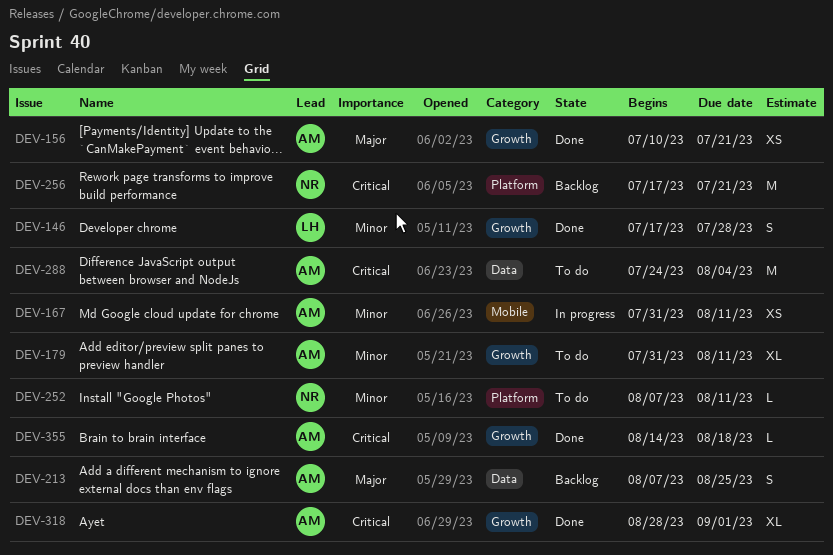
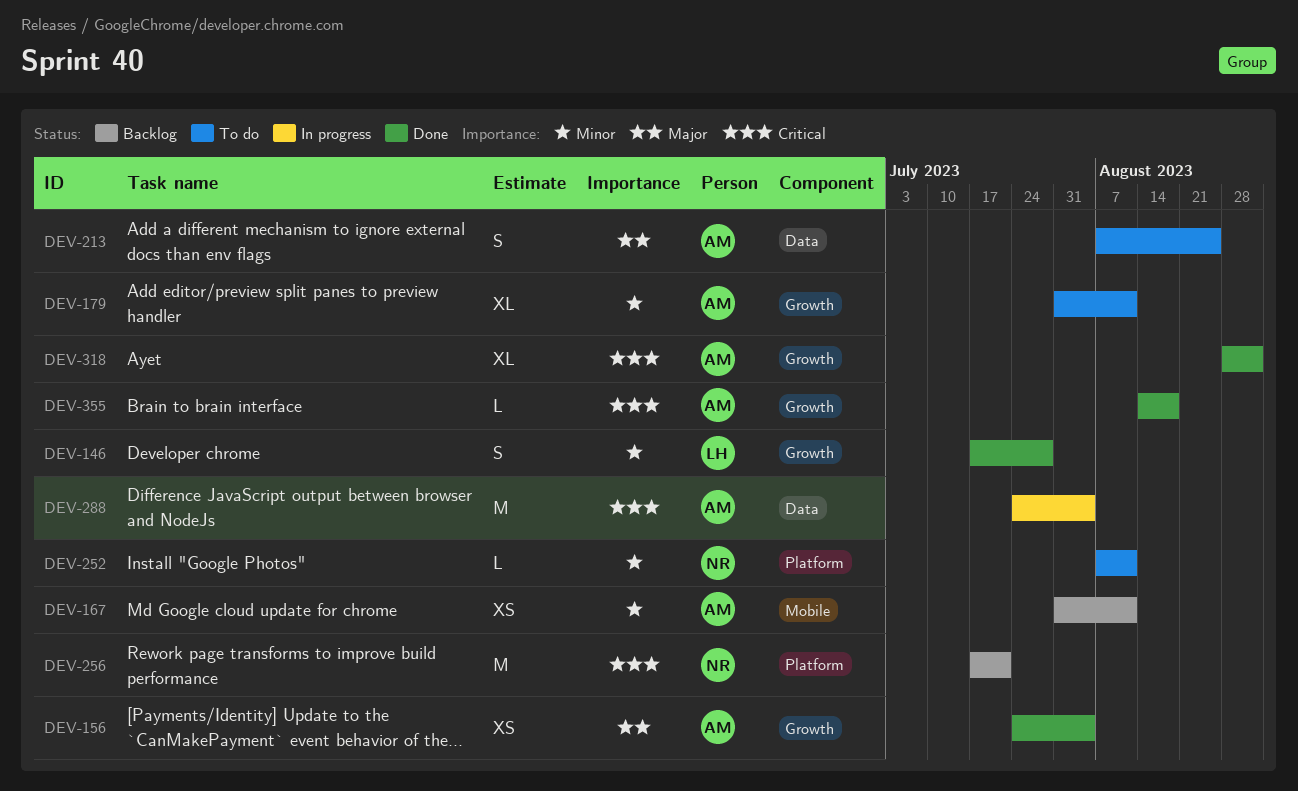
DEV-156, start: Jul 10 -> Jul 24
DEV-156, due: Jul 21 -> Aug 4
DEV-167, status: In progress -> Backlog
DEV-213, status: Backlog -> To do
DEV-288, status: To do -> In progress

